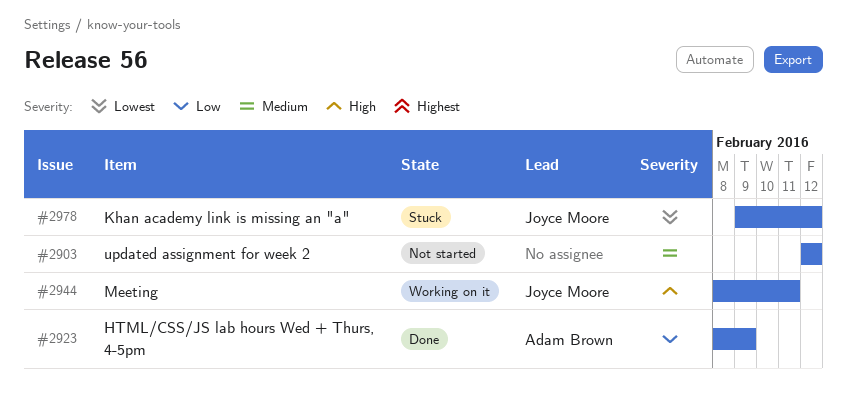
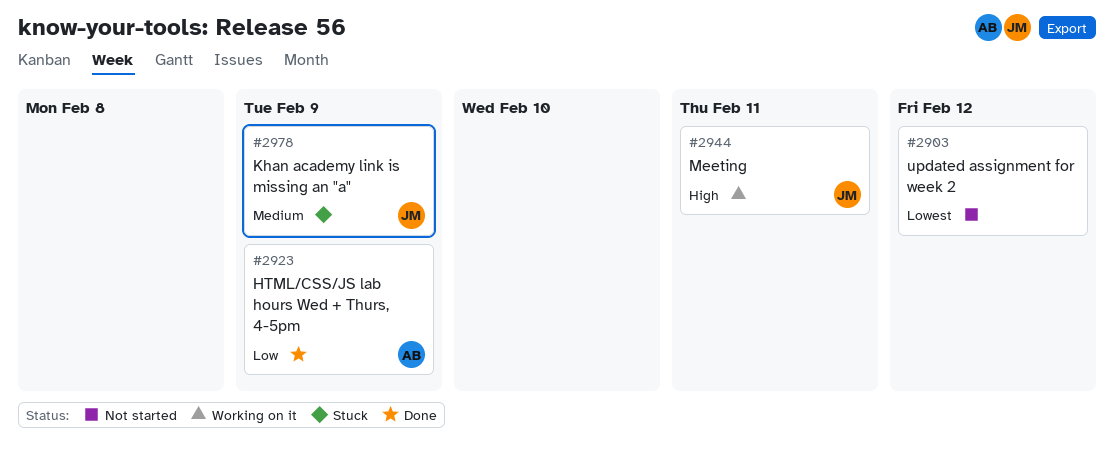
#2903, priority: Medium -> Lowest
#2978, priority: Lowest -> Medium
#2978, due: Feb 12 -> Feb 9

